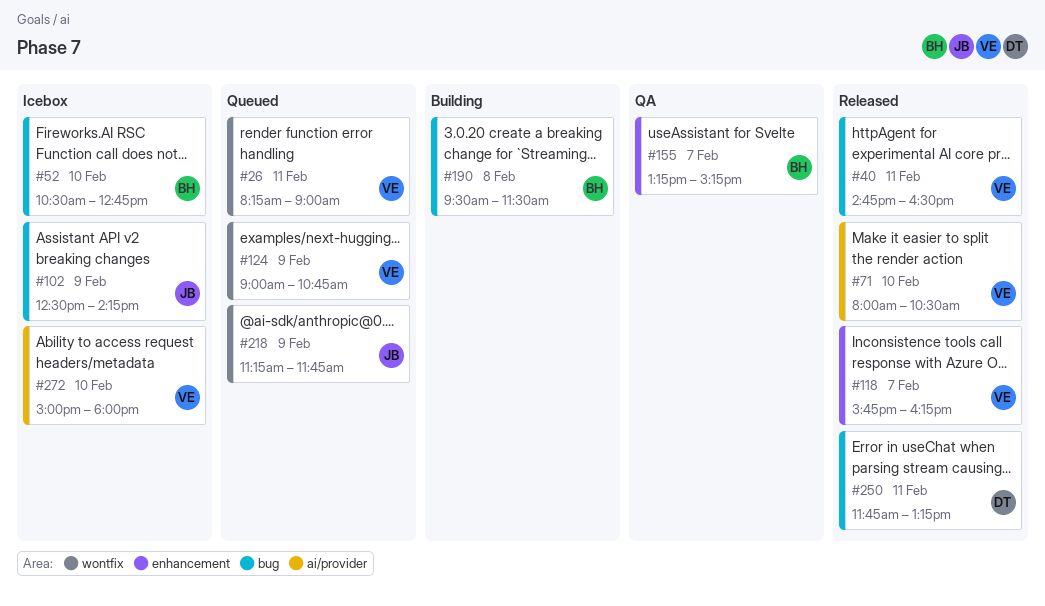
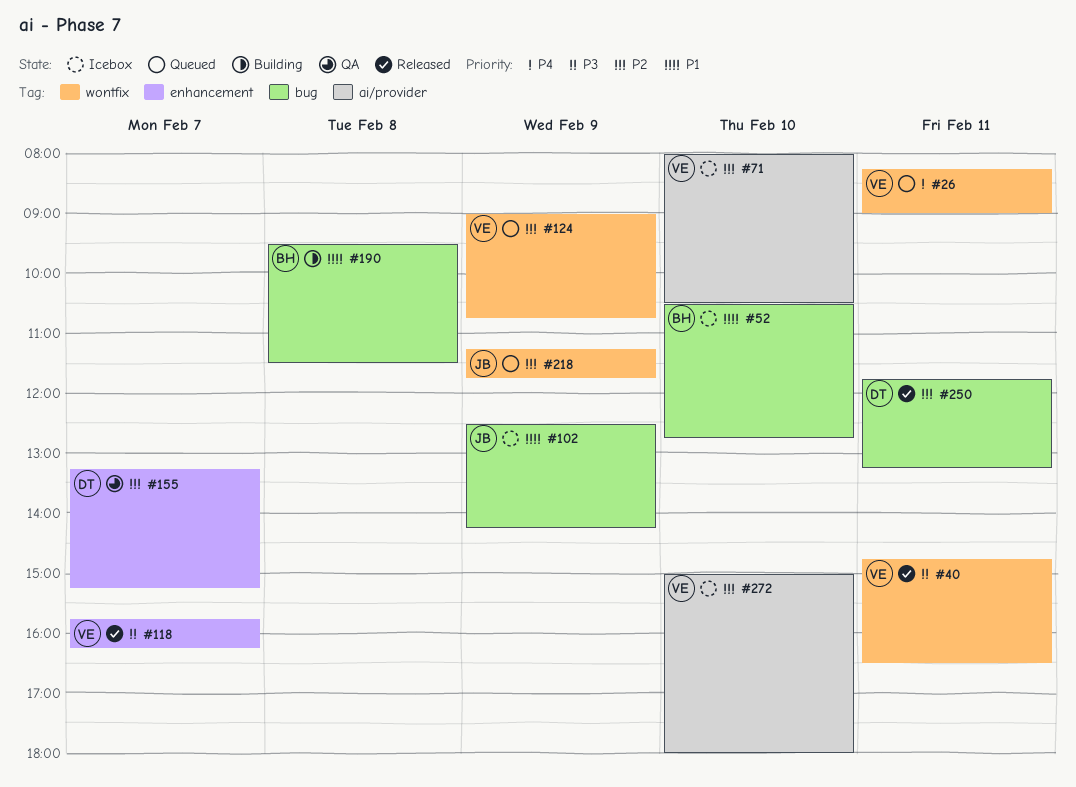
#40, label: bug -> wontfix
#71, status: Released -> Icebox
#155, owner: BH -> DT

